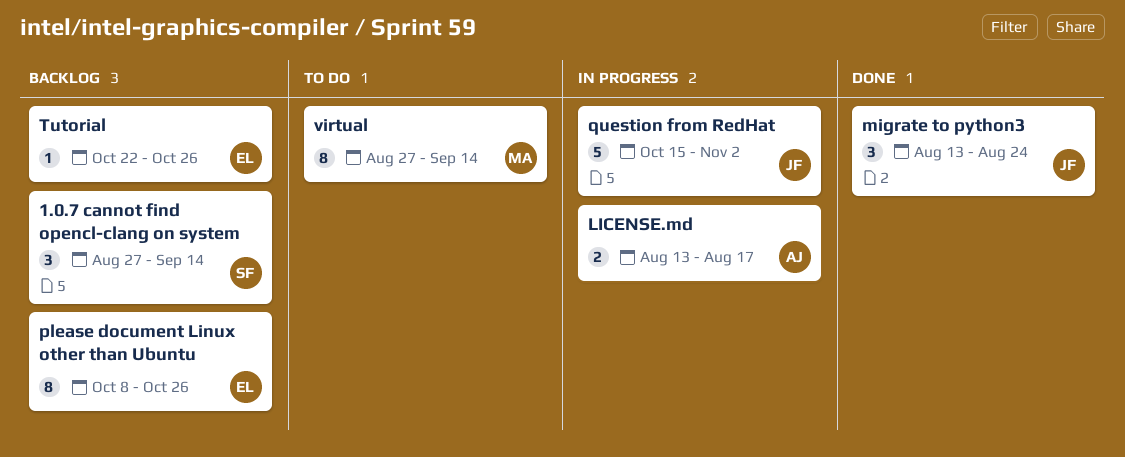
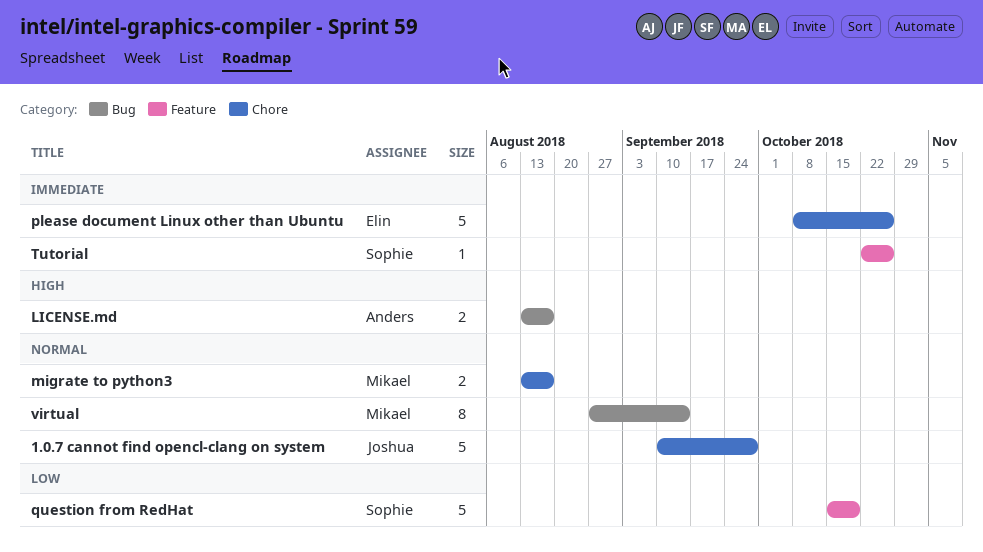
1.0.7 cannot find opencl-clang on system, owner: Sophie -> Joshua
1.0.7 cannot find opencl-clang on system, estimate: 3 -> 5
1.0.7 cannot find opencl-clang on system, start: Aug 27 -> Sep 10
1.0.7 cannot find opencl-clang on system, due: Sep 14 -> Sep 28
migrate to python3, owner: Joshua -> Mikael
migrate to python3, estimate: 3 -> 2
migrate to python3, due: Aug 24 -> Aug 17
please document Linux other than Ubuntu, estimate: 8 -> 5
question from RedHat, owner: Joshua -> Sophie
question from RedHat, due: Nov 2 -> Oct 19
Tutorial, owner: Elin -> Sophie

